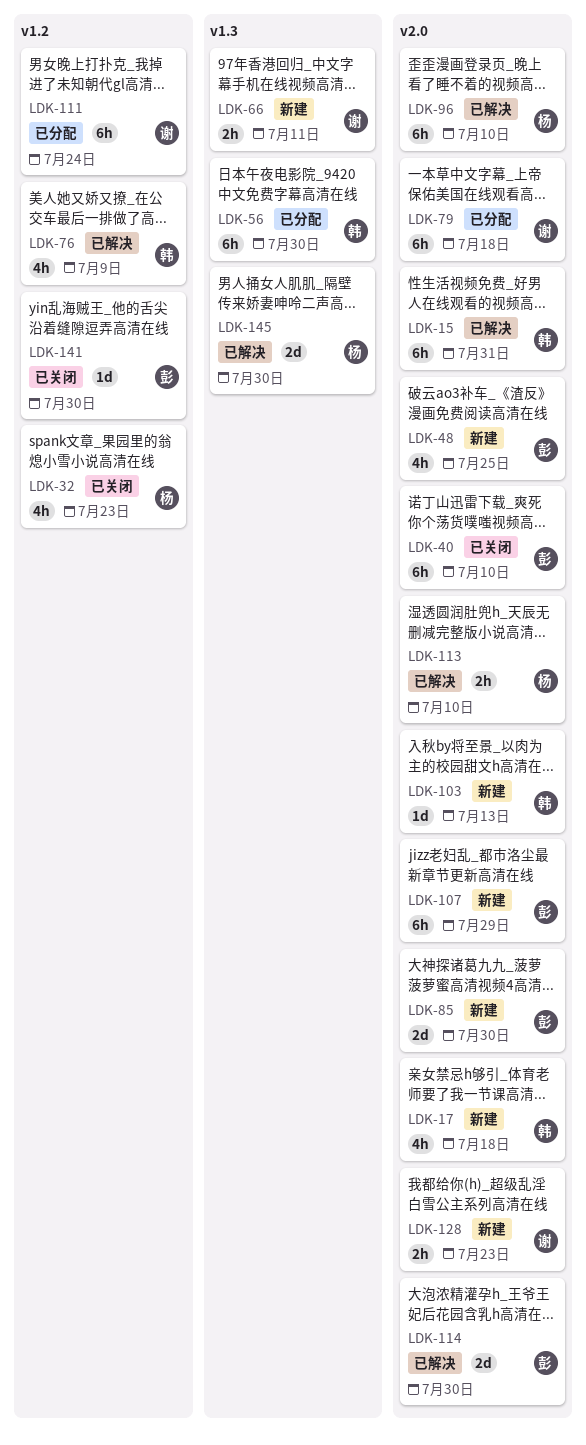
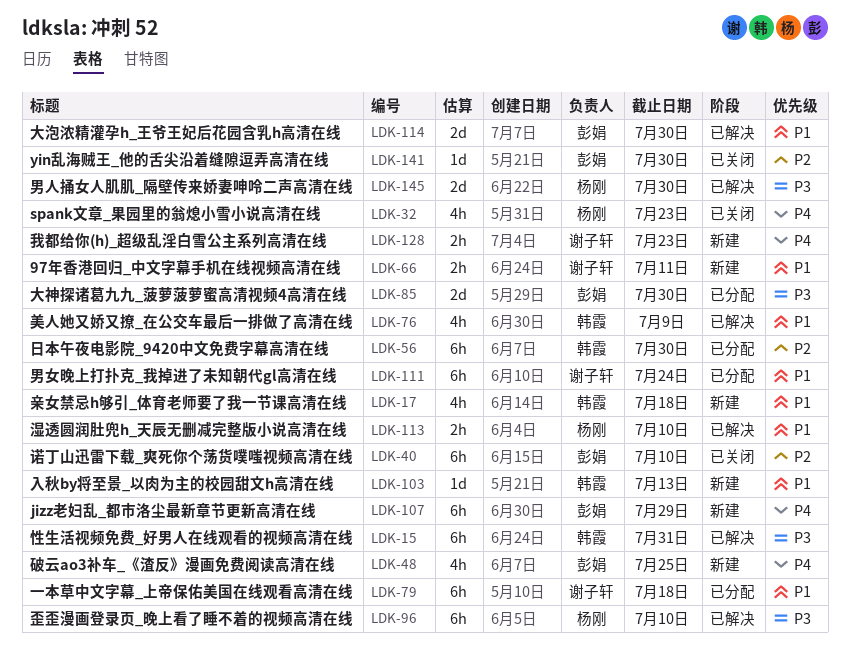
LDK-85, status: 新建 -> 已分配

